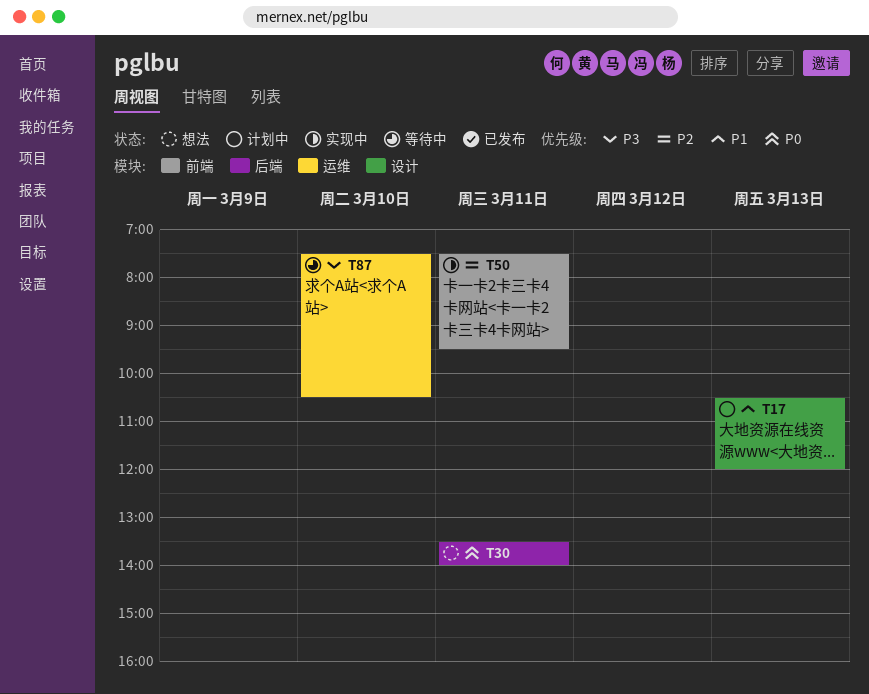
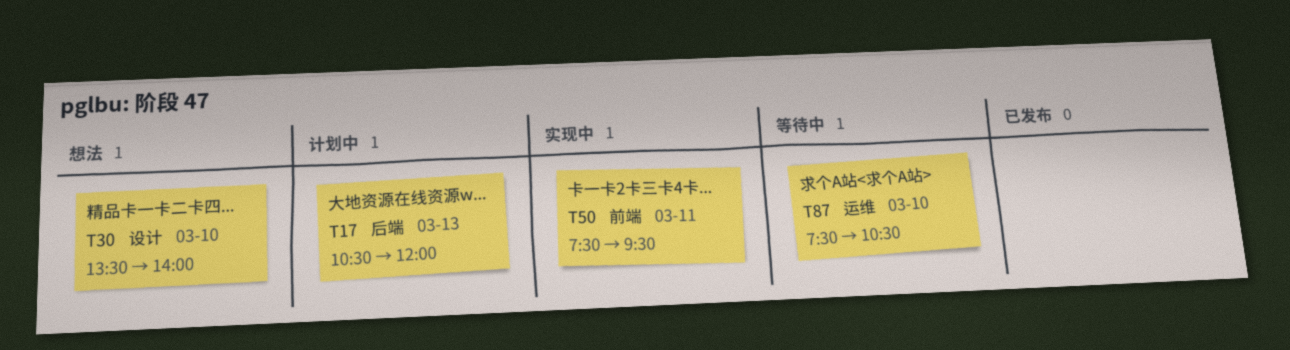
T17, label: 设计 -> 后端
T30, label: 后端 -> 设计
T30, day: Mar 11 -> Mar 10

